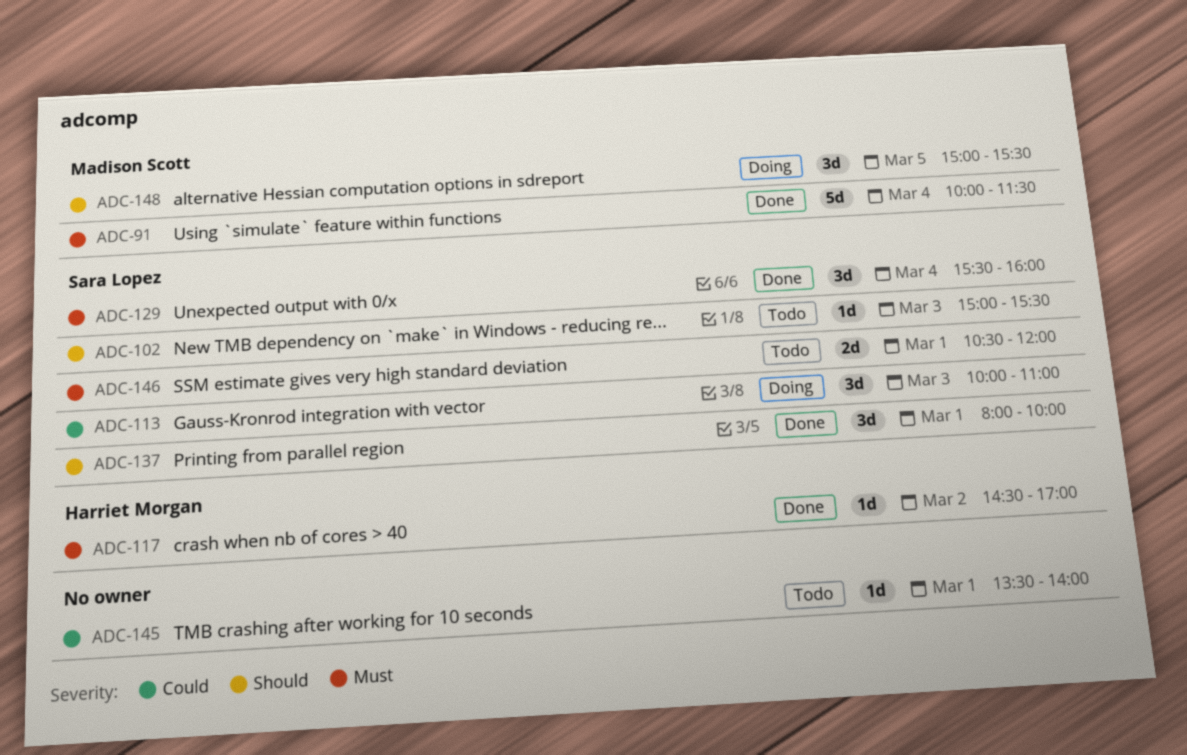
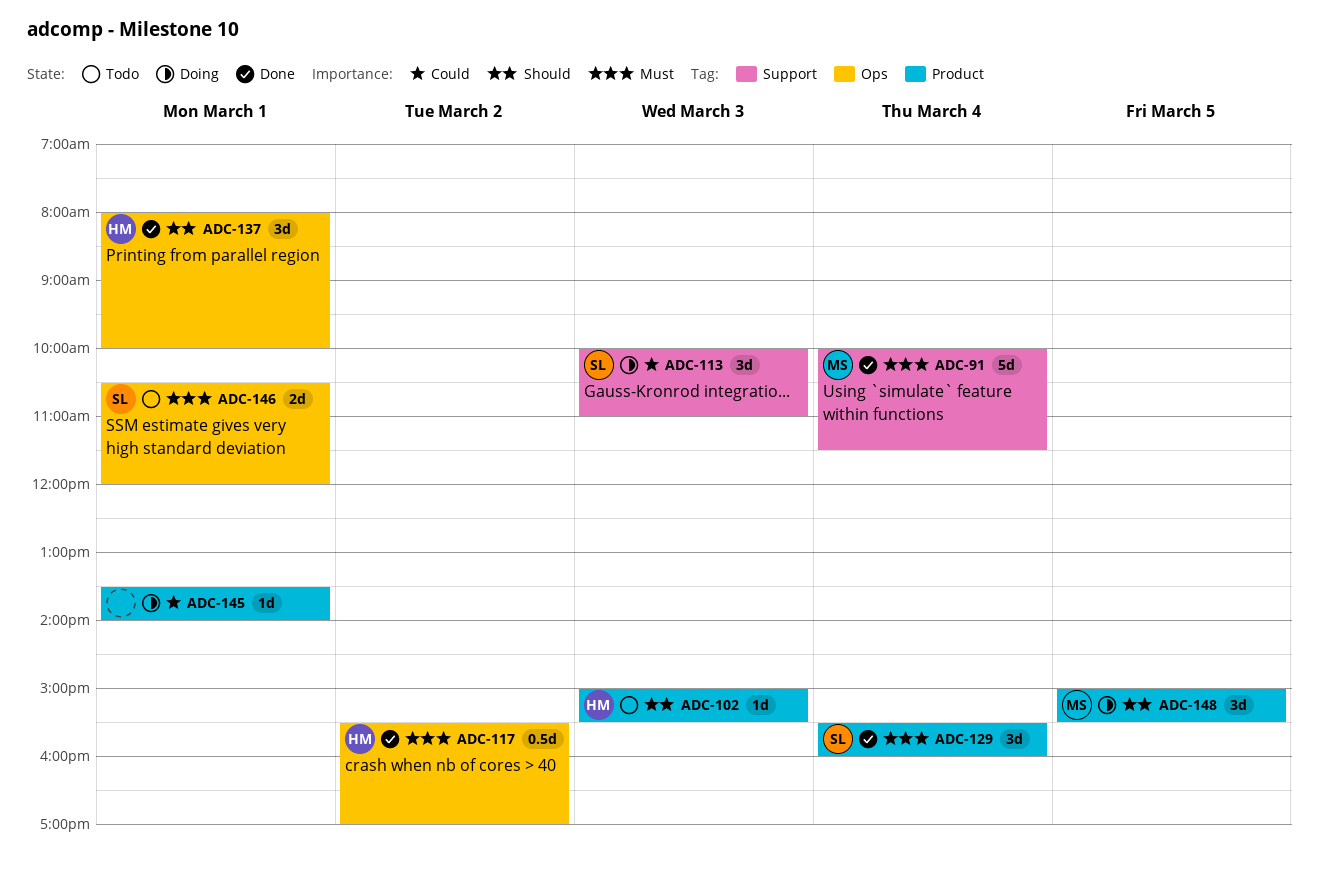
ADC-102, owner: Sara Lopez -> Harriet Morgan
ADC-117, estimate: 1d -> 0.5d
ADC-117, begins: 14:30 -> 15:30
ADC-137, owner: Sara Lopez -> Harriet Morgan
ADC-145, status: Todo -> Doing

